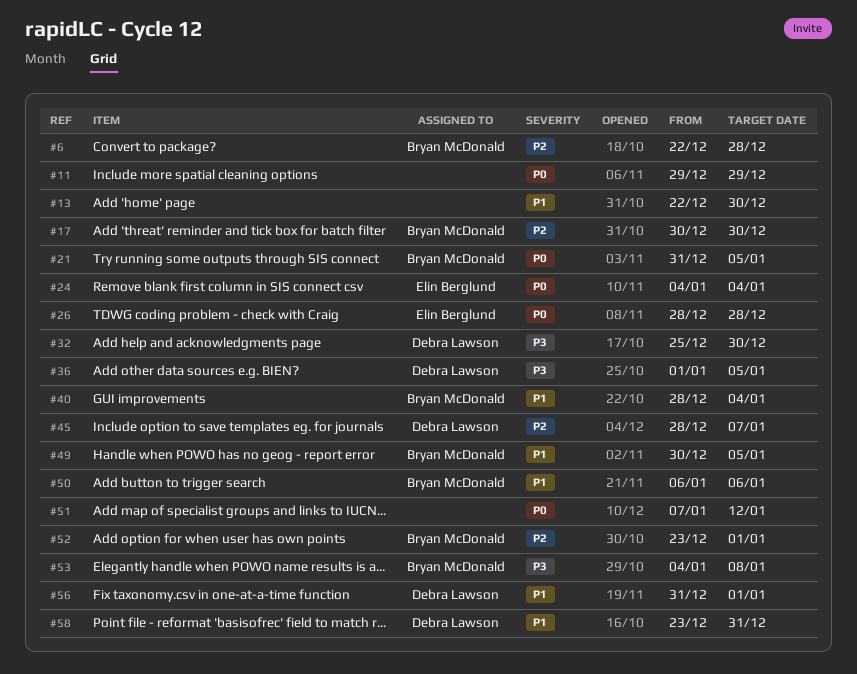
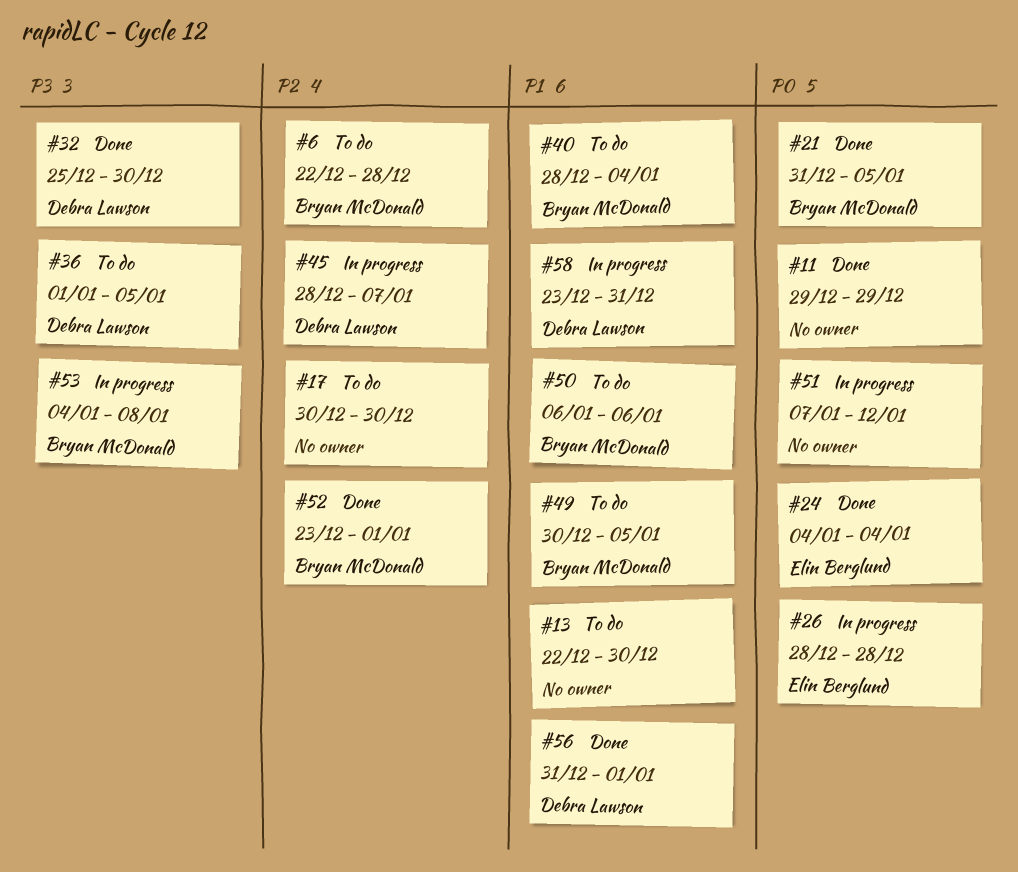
#17, owner: Bryan McDonald -> none

